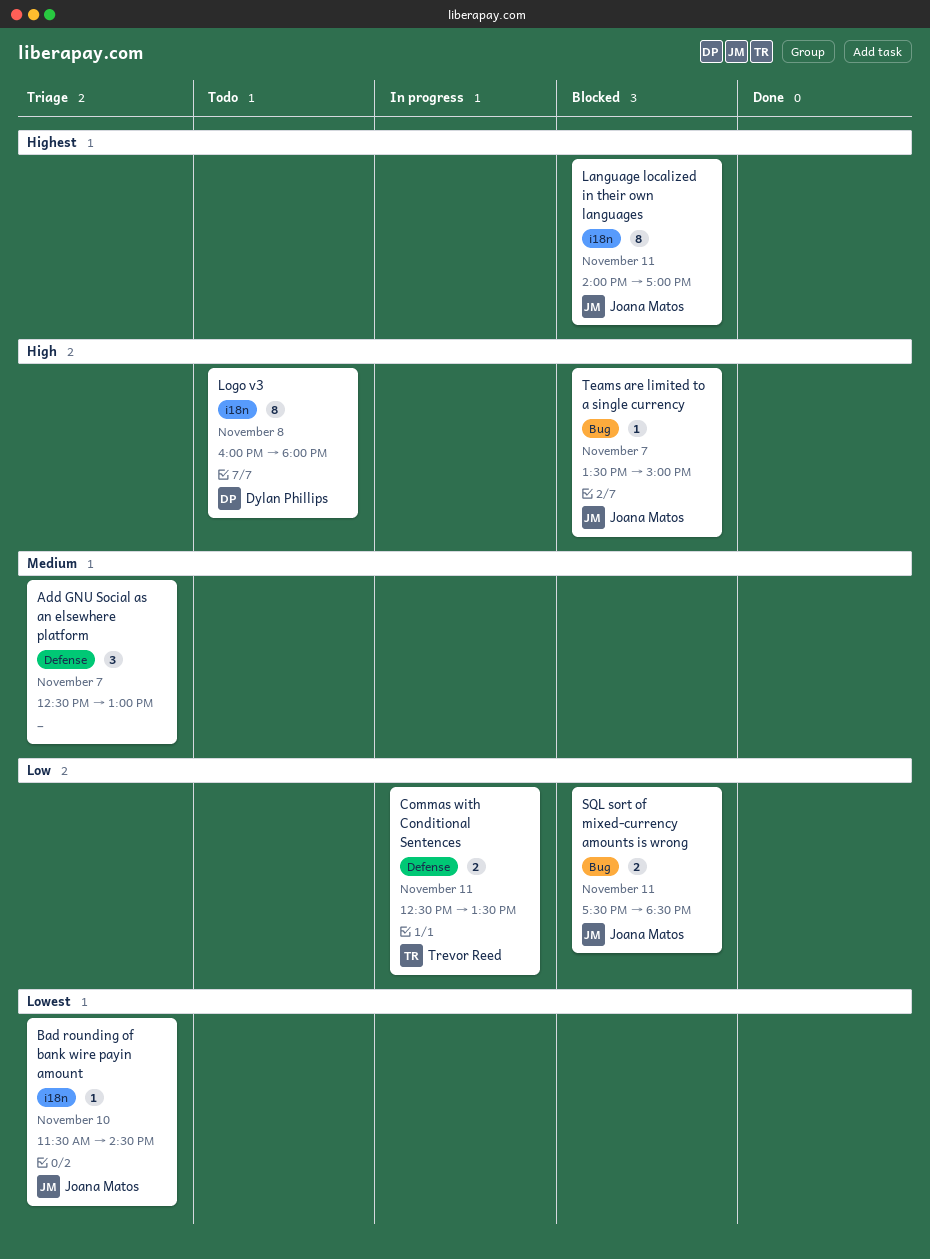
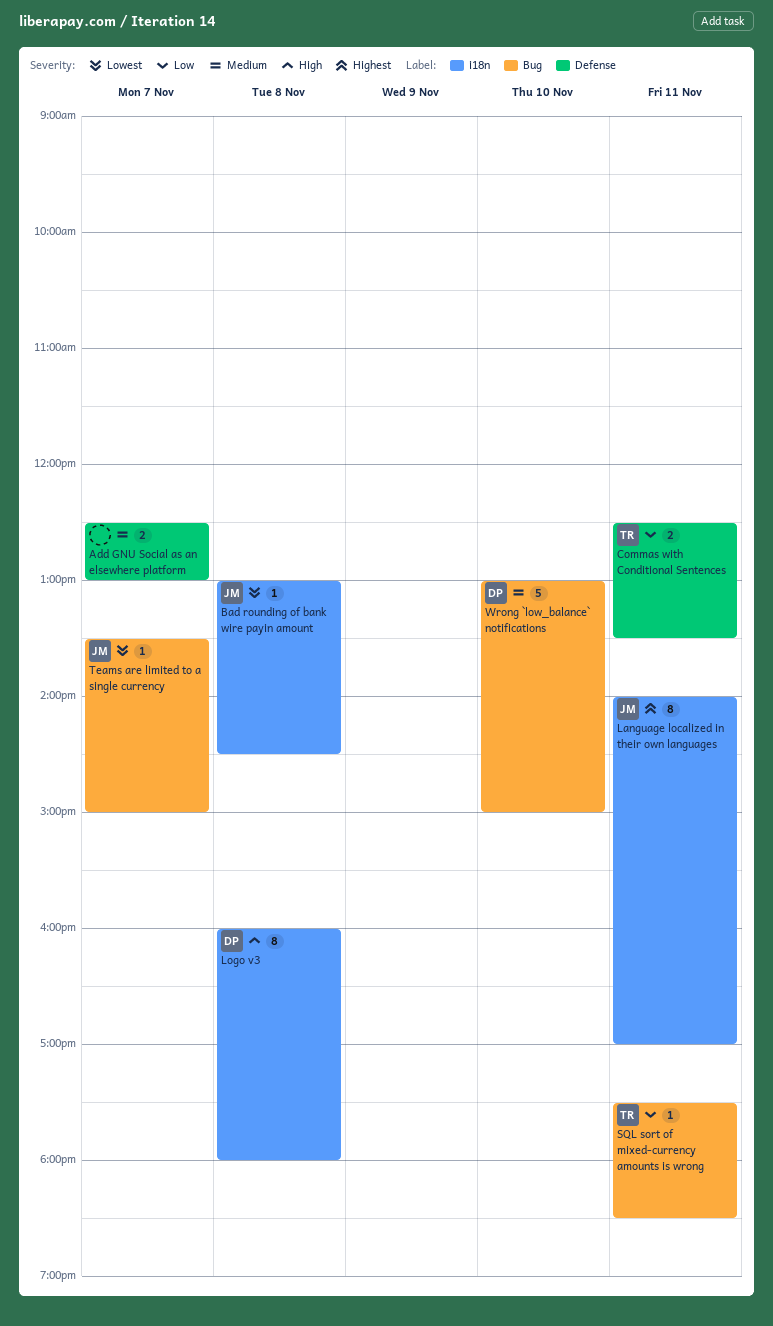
Add GNU Social as an elsewhere platform, estimate: 3 -> 2
Bad rounding of bank wire payin amount, day: Nov 10 -> Nov 8
Bad rounding of bank wire payin amount, begins: 11:30 -> 13:00
SQL sort of mixed-currency amounts is wrong, owner: Joana Matos -> Trevor Reed
SQL sort of mixed-currency amounts is wrong, estimate: 2 -> 1
Teams are limited to a single currency, priority: High -> Lowest
Wrong `low_balance` notifications: none -> present

